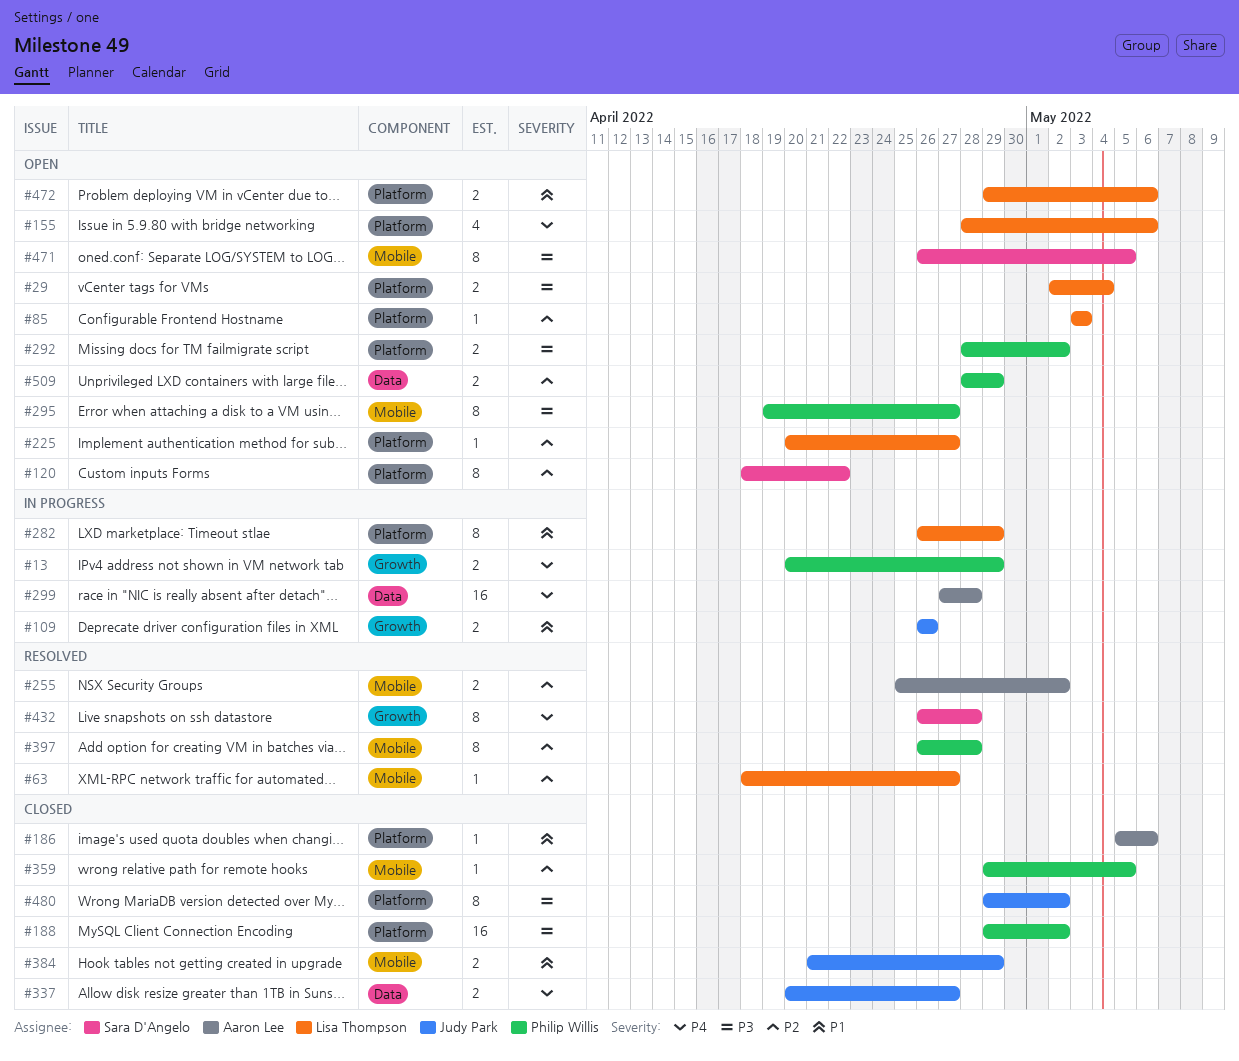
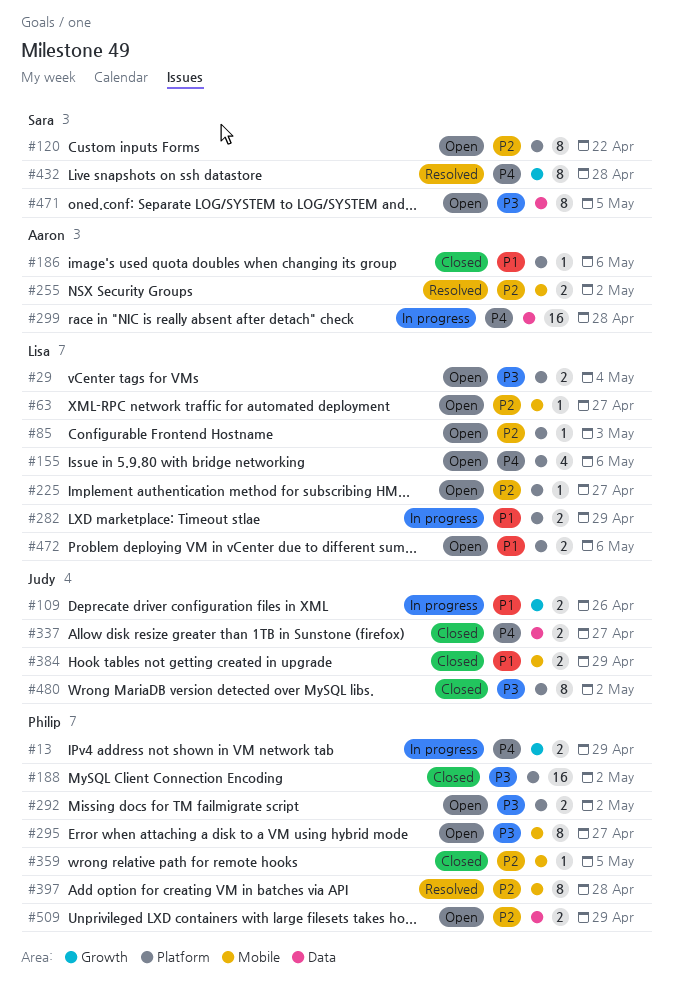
#63, status: Resolved -> Open
#282, estimate: 8 -> 2
#471, label: Mobile -> Data

